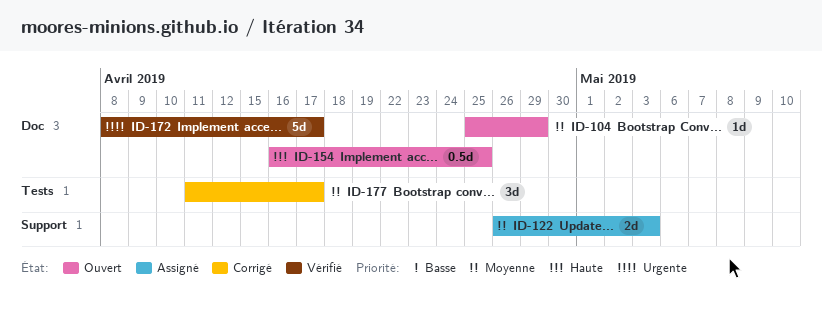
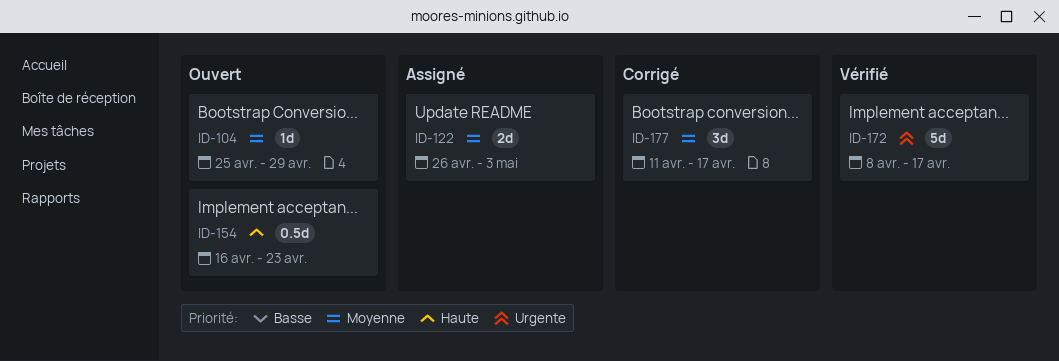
ID-154, due: Apr 25 -> Apr 23

